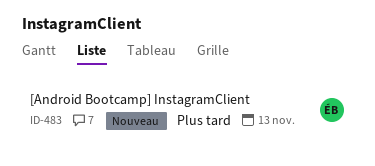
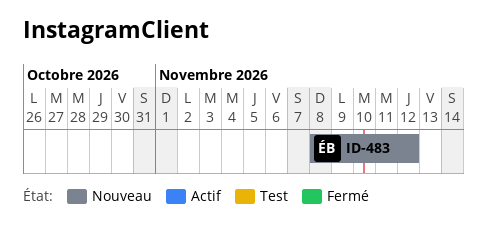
ID-483, due: Nov 13 -> Nov 12

